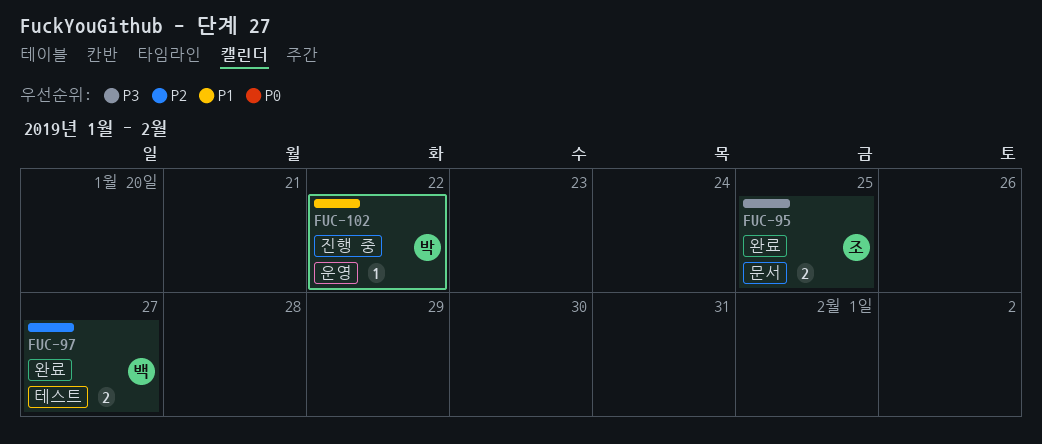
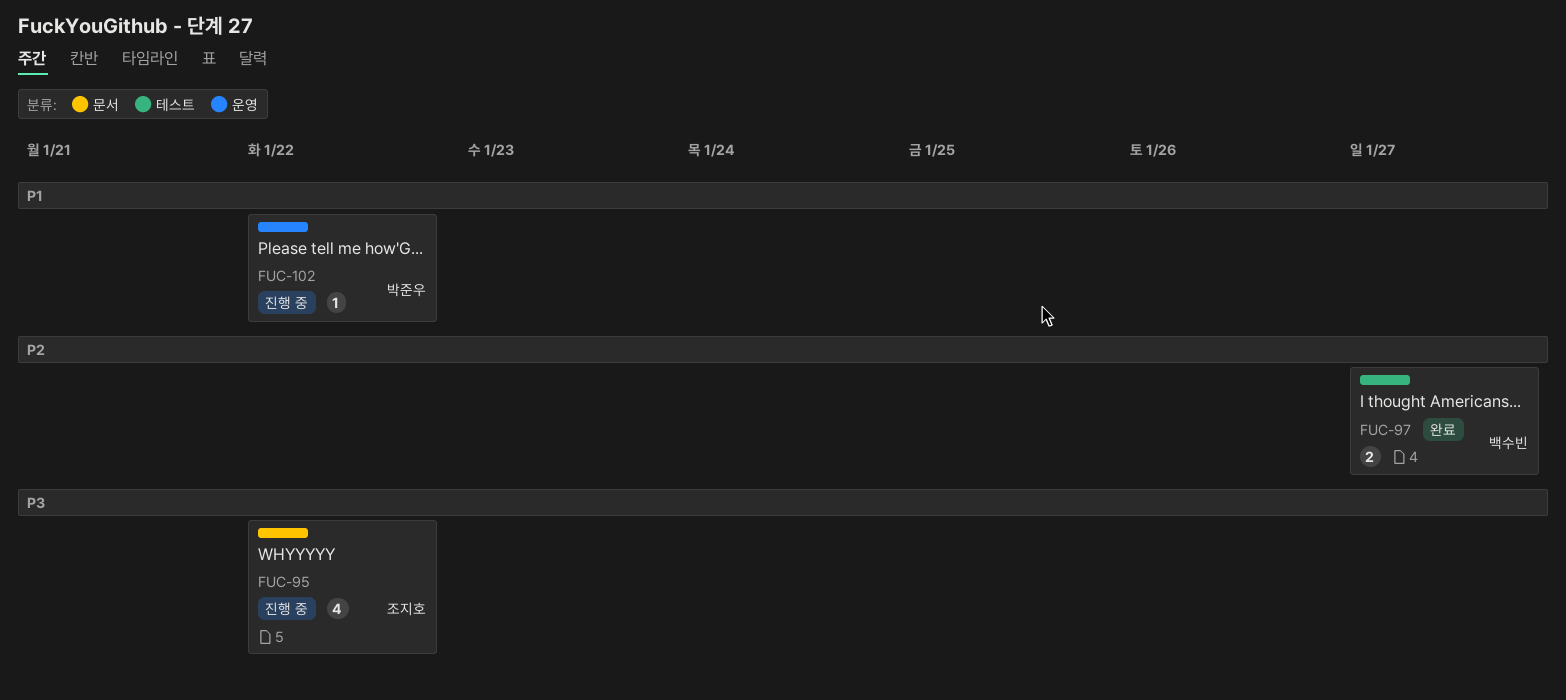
FUC-95, status: 완료 -> 진행 중
FUC-95, estimate: 2 -> 4
FUC-95, due: Jan 25 -> Jan 22

